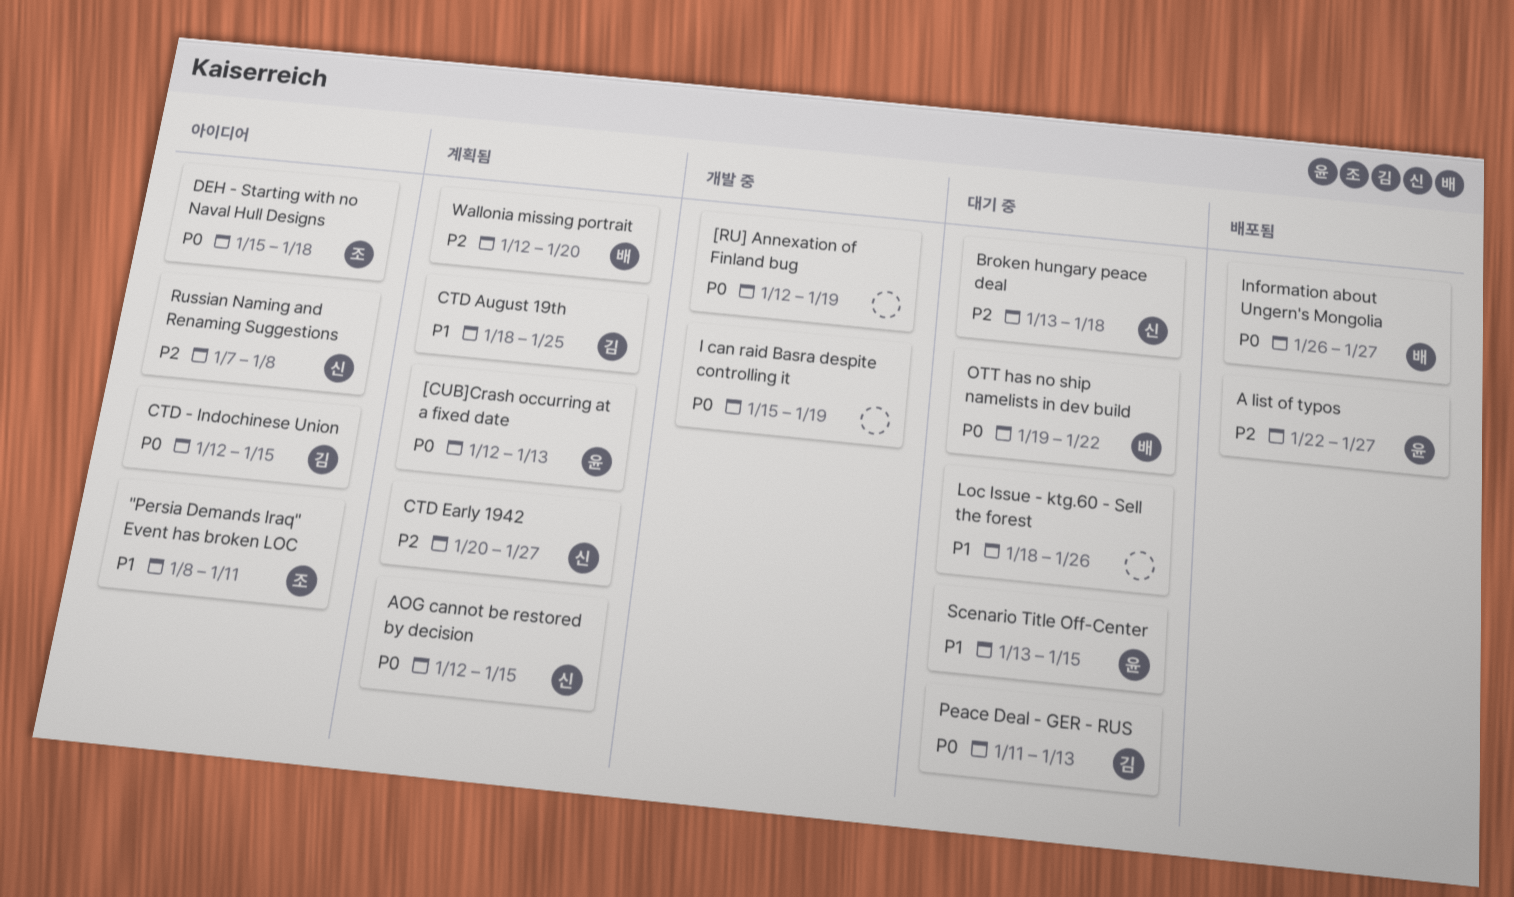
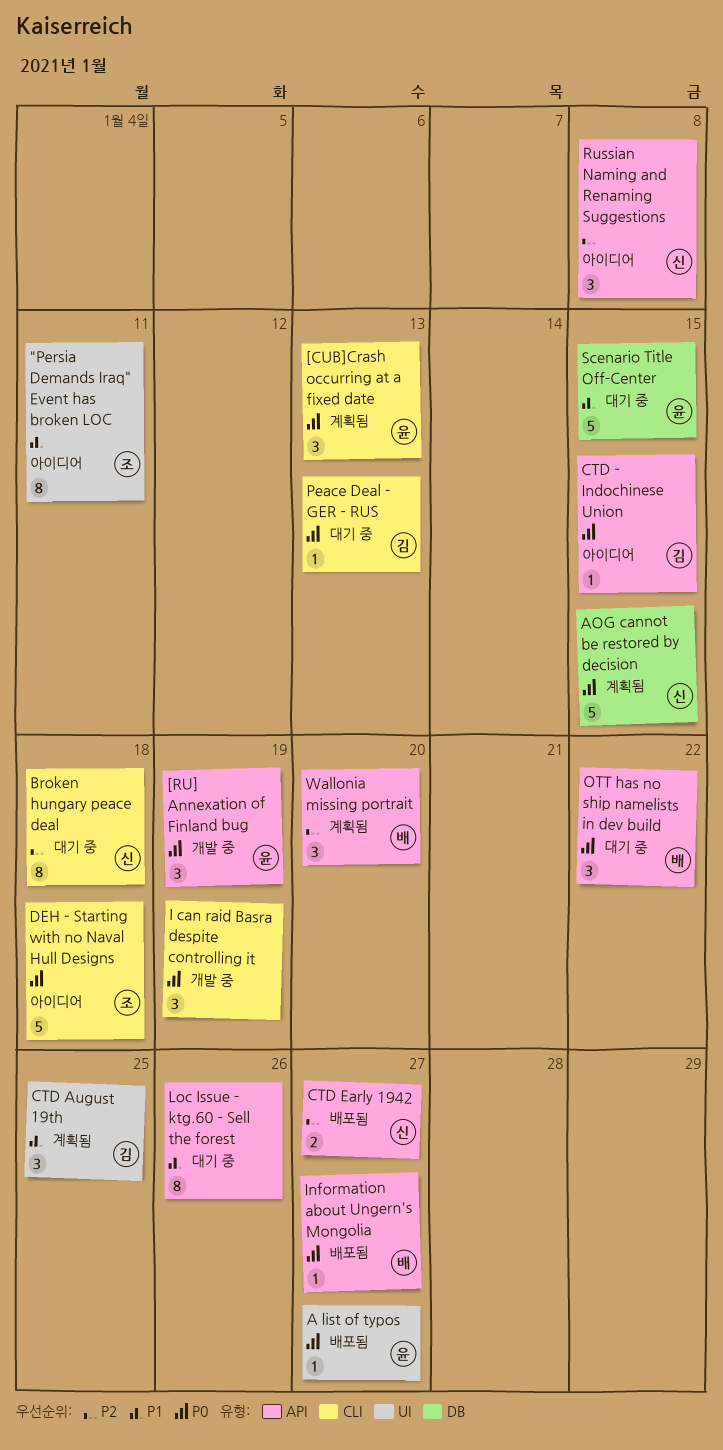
[RU] Annexation of Finland bug, owner: none -> 윤
A list of typos, priority: P2 -> P0
CTD Early 1942, status: 계획됨 -> 배포됨

